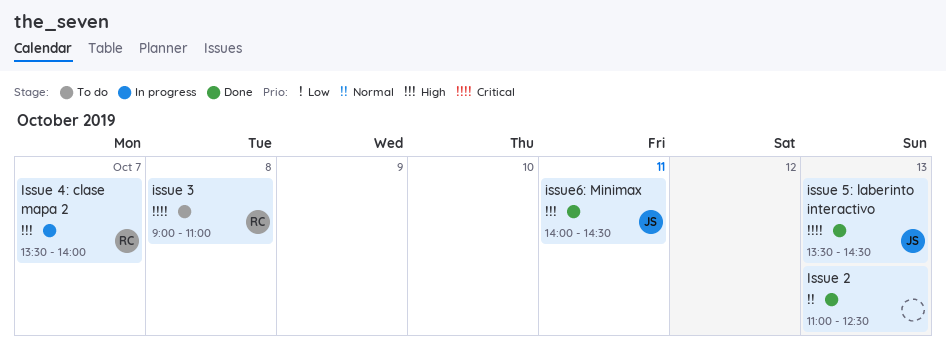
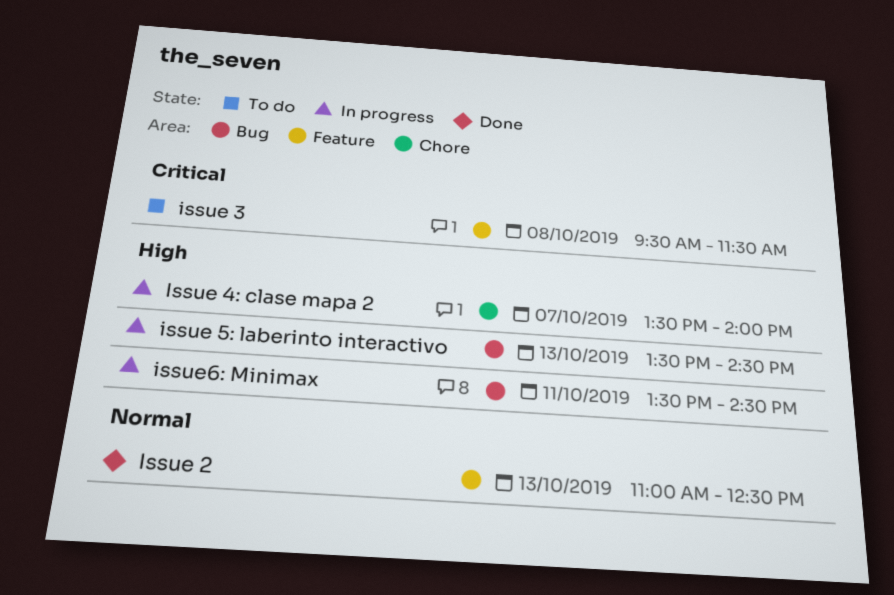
issue 3, begins: 09:00 -> 09:30
issue 3, ends: 11:00 -> 11:30
issue 5: laberinto interactivo, status: Done -> In progress
issue 5: laberinto interactivo, priority: Critical -> High
issue6: Minimax, status: Done -> In progress
issue6: Minimax, begins: 14:00 -> 13:30

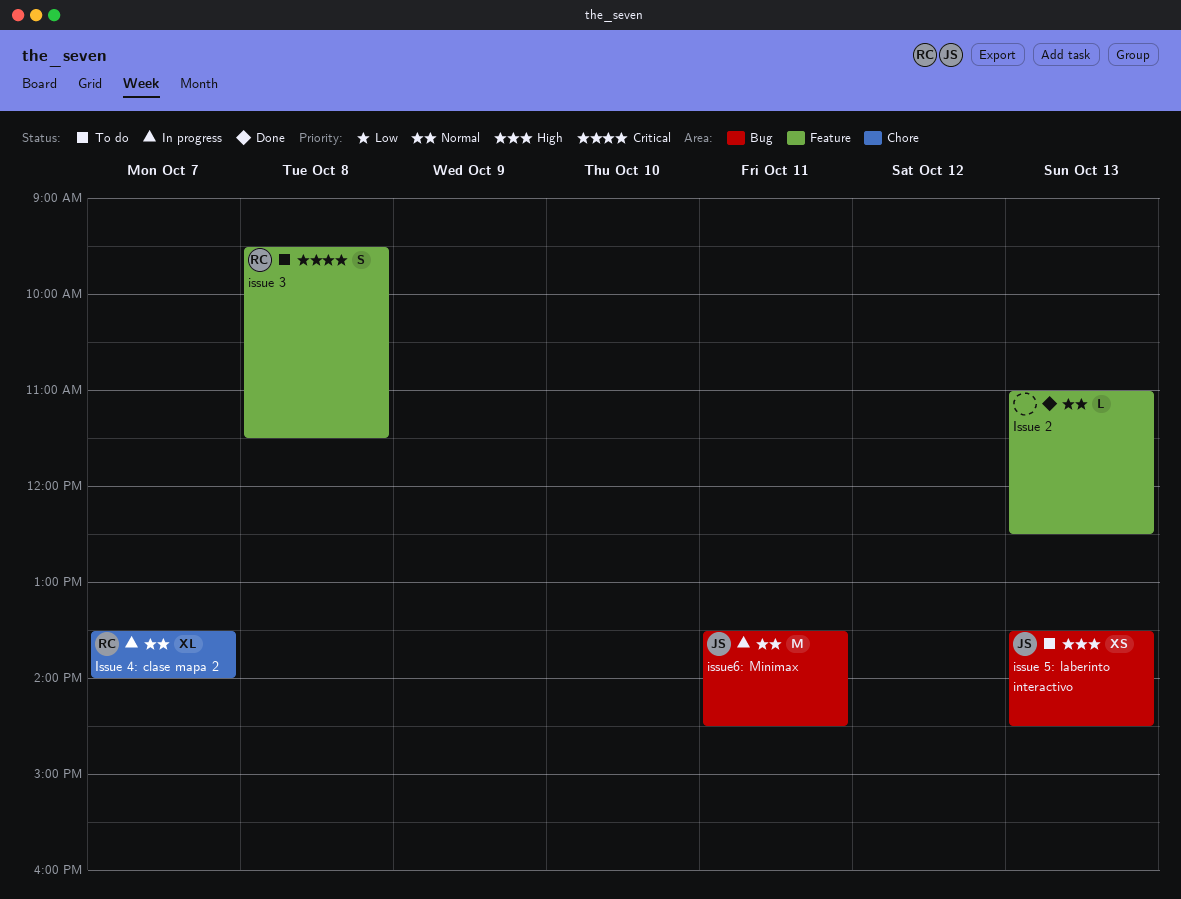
Issue 4: clase mapa 2, priority: High -> Normal
issue 5: laberinto interactivo, status: In progress -> To do
issue6: Minimax, priority: High -> Normal

